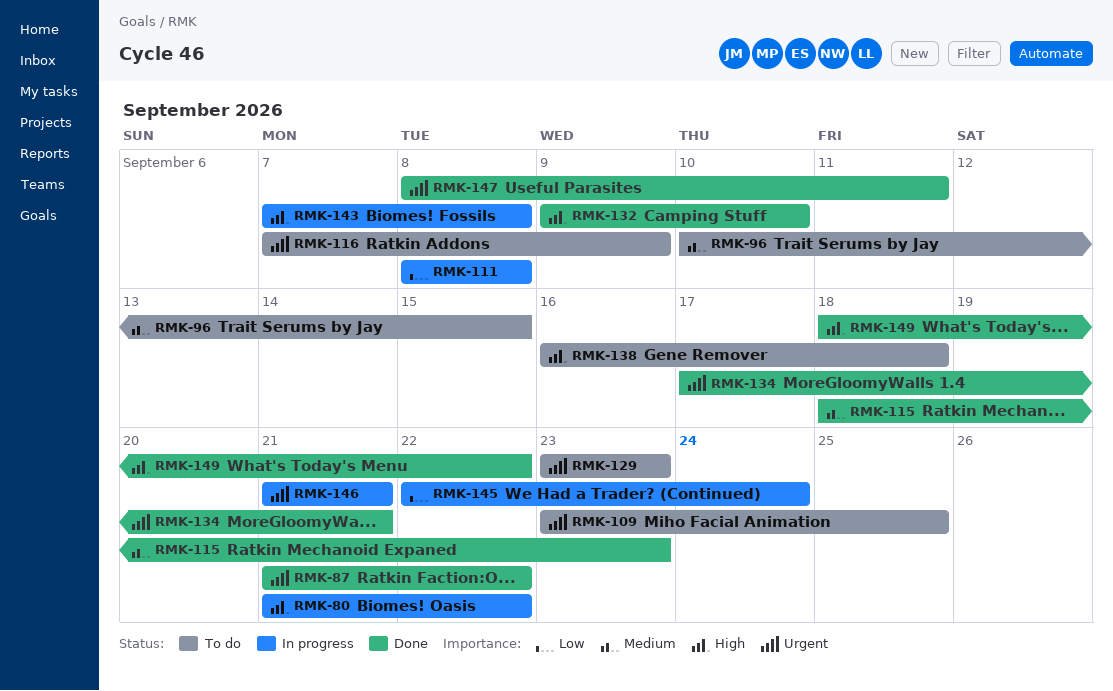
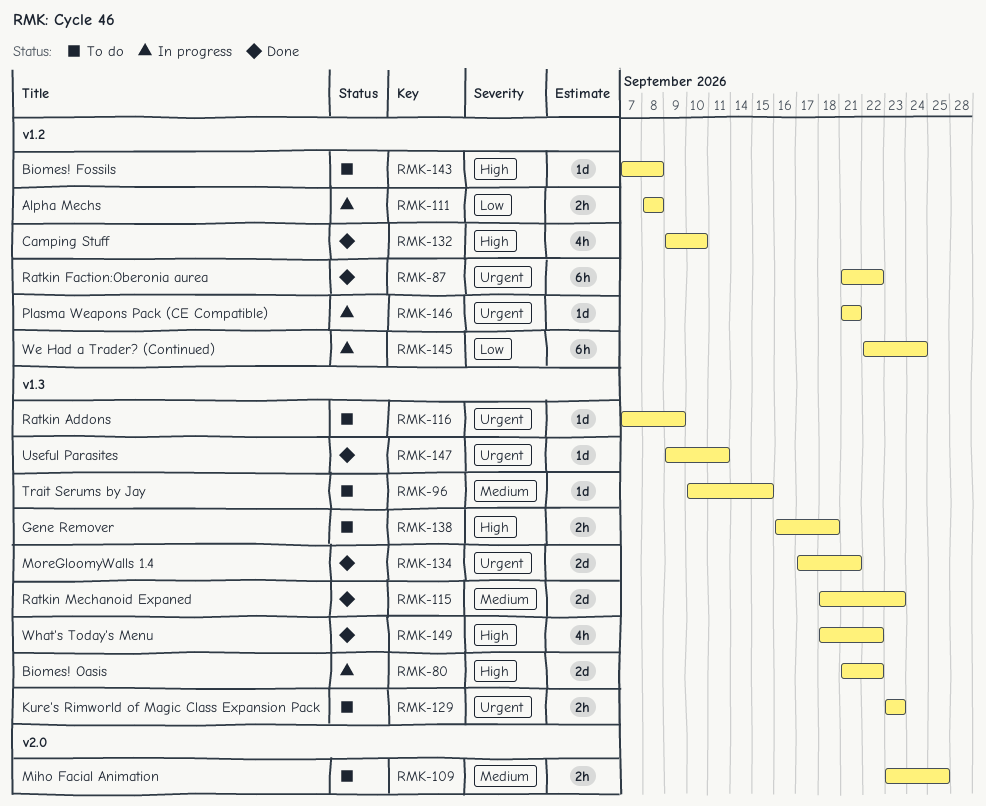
RMK-109, priority: Urgent -> Medium
RMK-143, status: In progress -> To do
RMK-147, start: Sep 8 -> Sep 9

